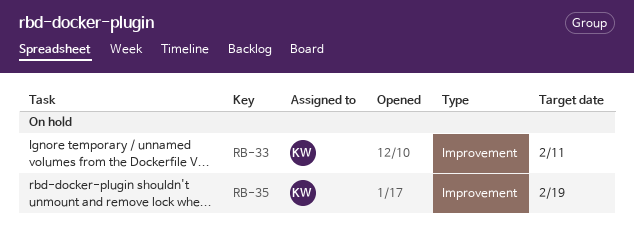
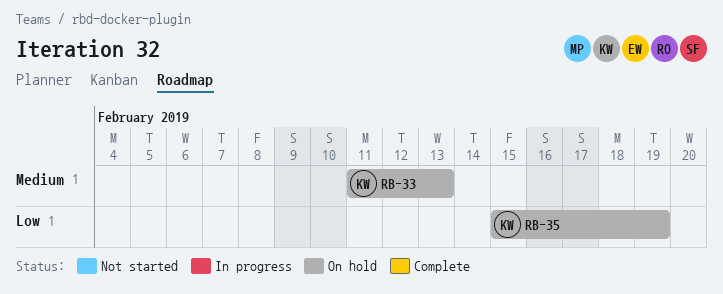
RB-33, due: Feb 11 -> Feb 13

